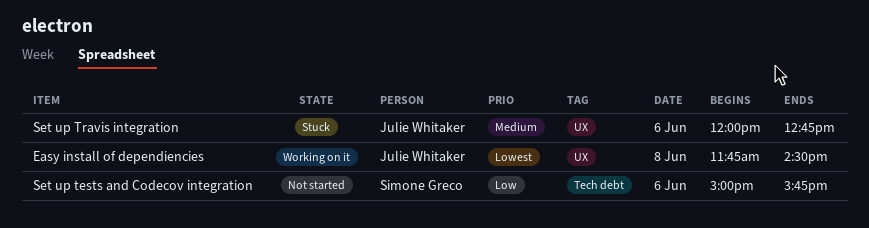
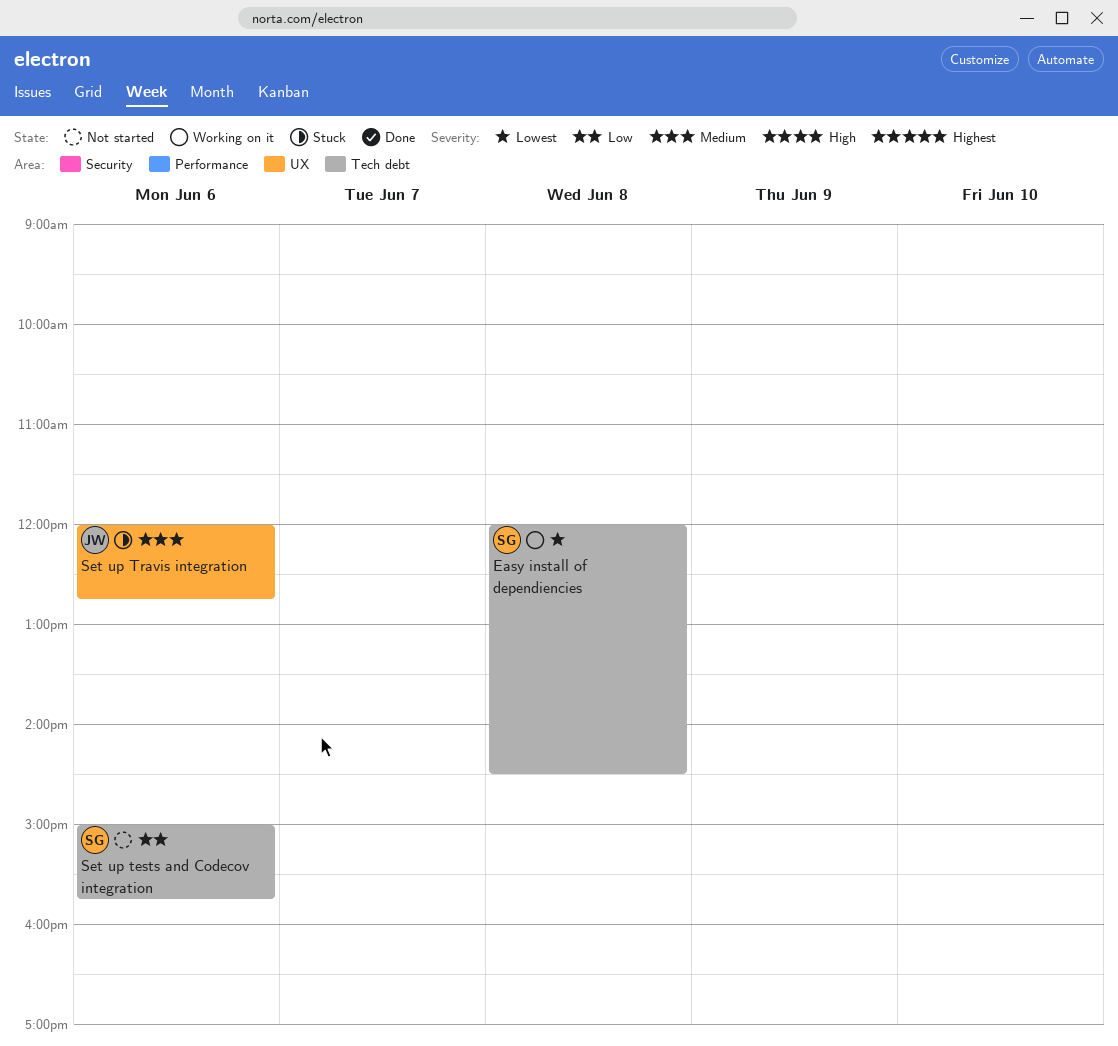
Easy install of dependiencies, owner: Julie Whitaker -> Simone Greco
Easy install of dependiencies, label: UX -> Tech debt
Easy install of dependiencies, begins: 11:45 -> 12:00

